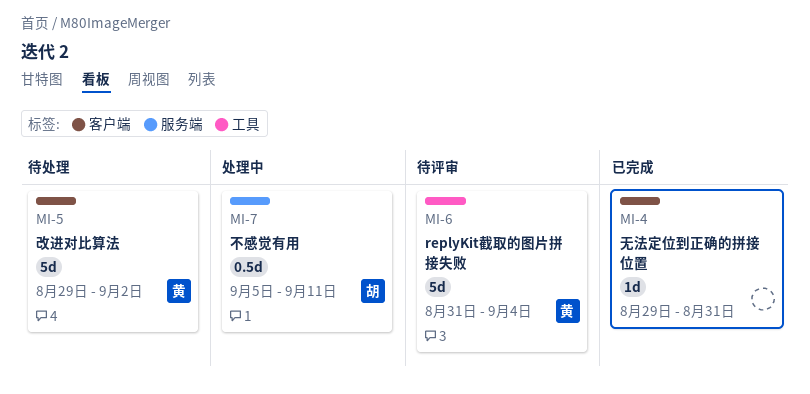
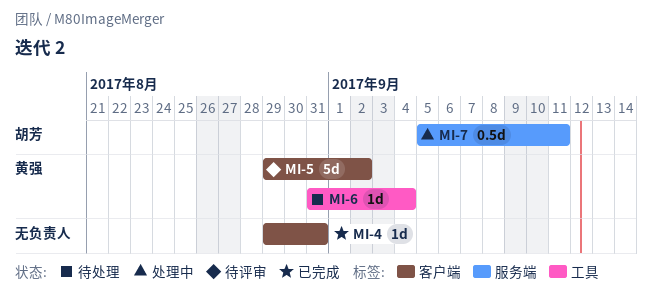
MI-5, status: 待处理 -> 待评审
MI-6, status: 待评审 -> 待处理
MI-6, estimate: 5d -> 1d

